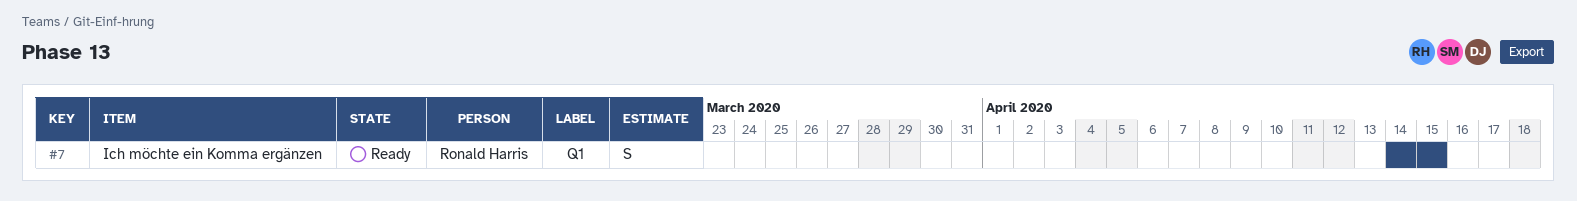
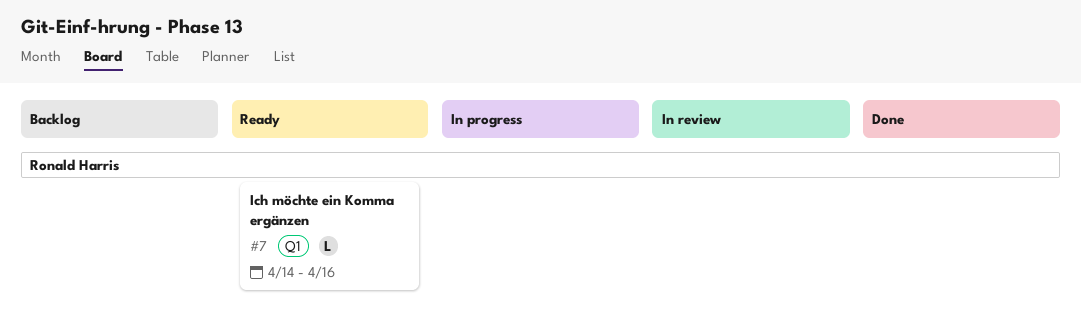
#7, estimate: S -> L
#7, due: Apr 15 -> Apr 16

